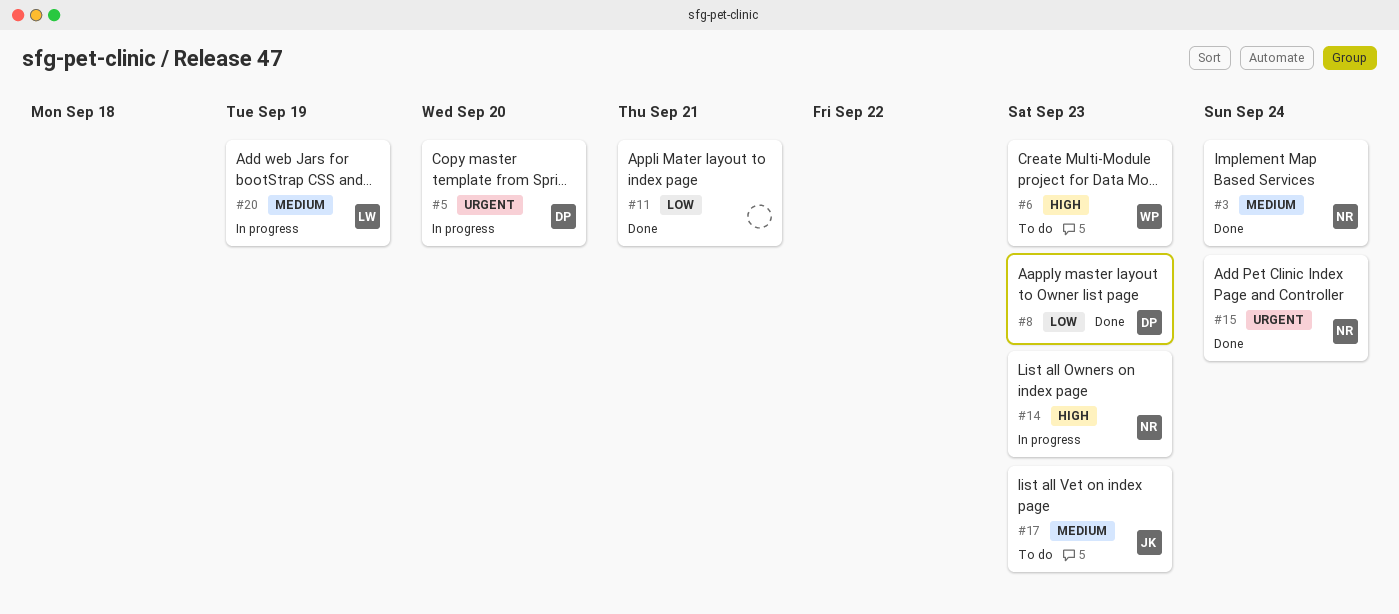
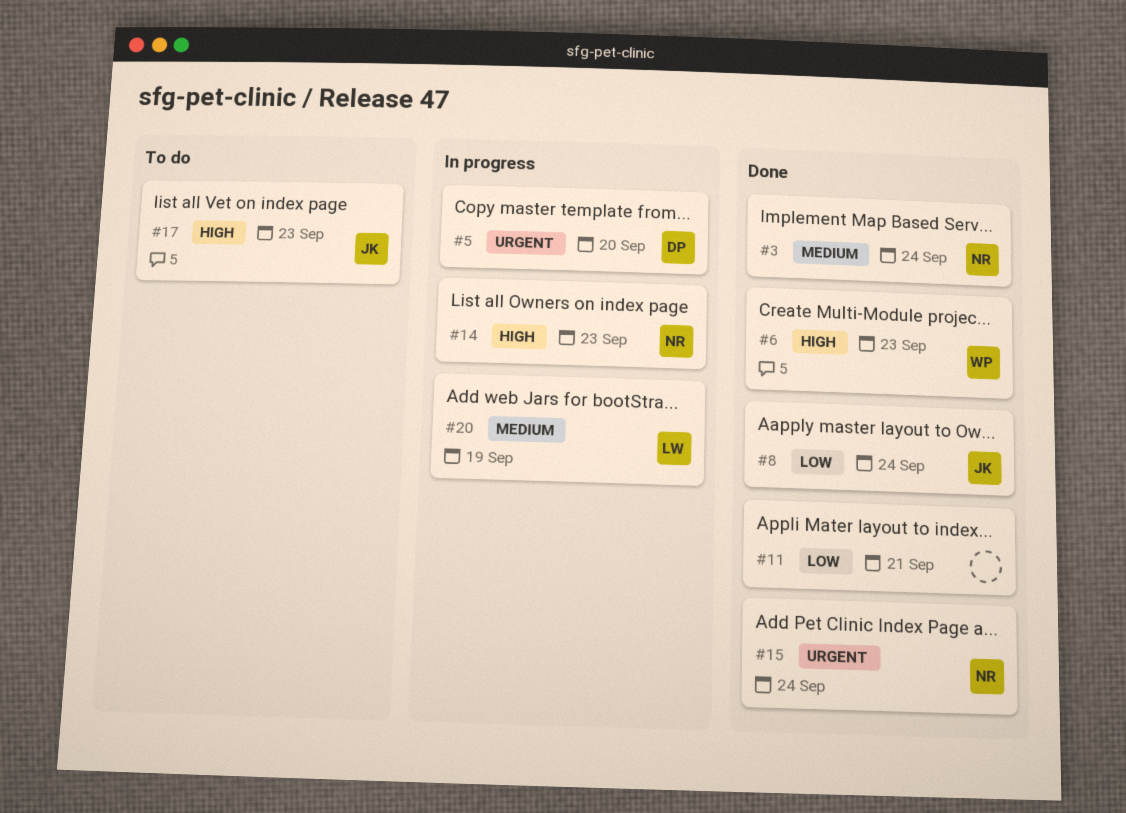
#6, status: To do -> Done
#8, owner: DP -> JK
#8, due: Sep 23 -> Sep 24
#17, priority: Medium -> High

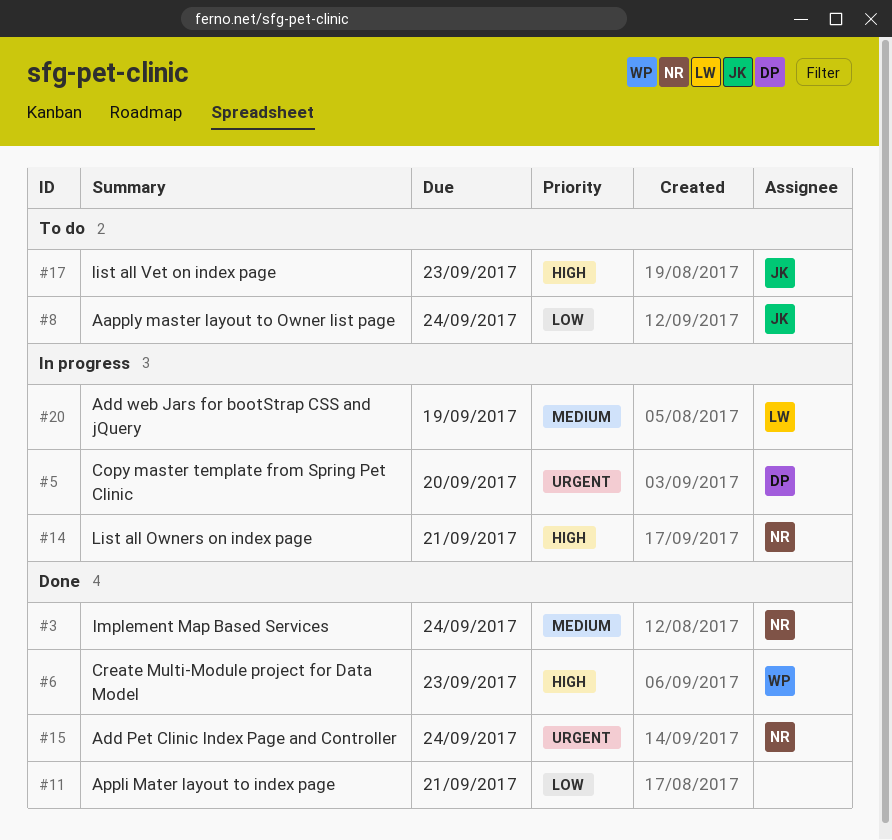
#8, status: Done -> To do
#14, due: Sep 23 -> Sep 21

